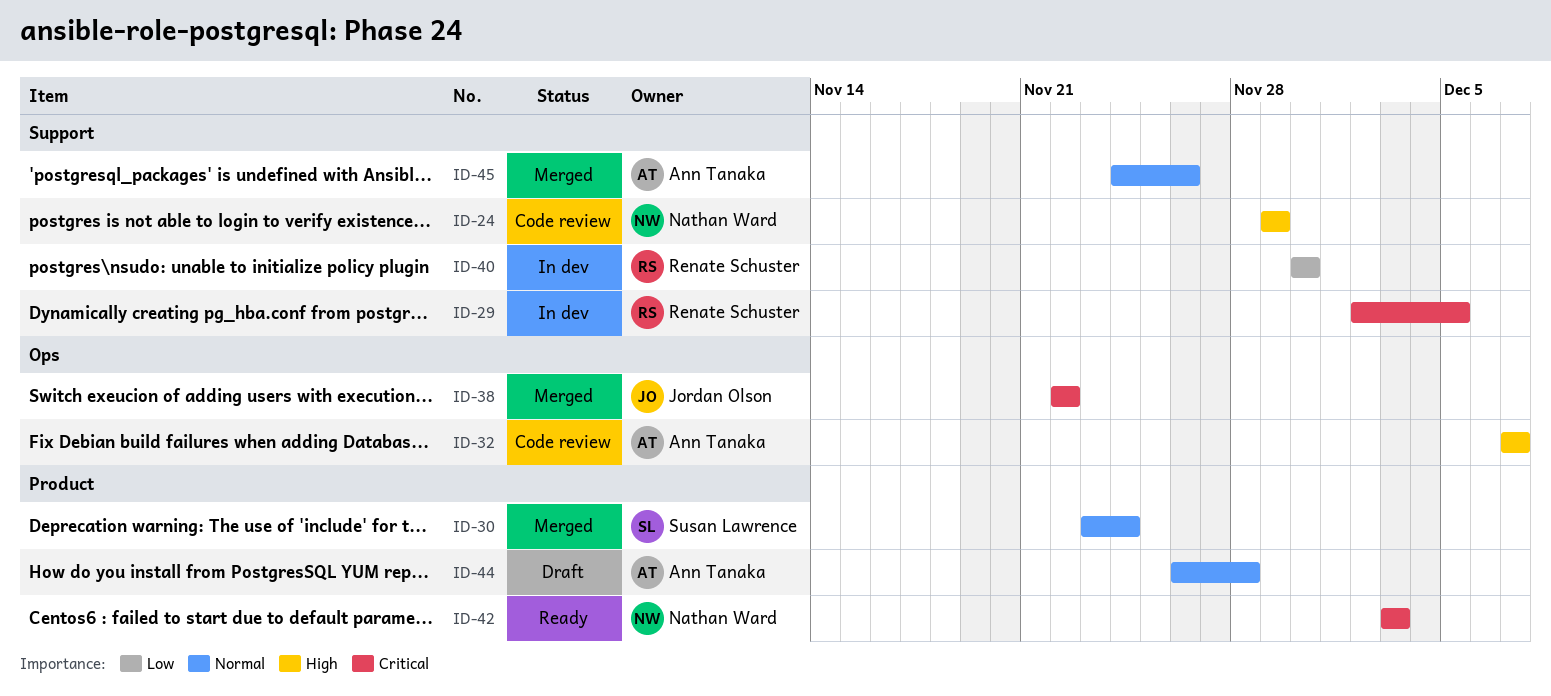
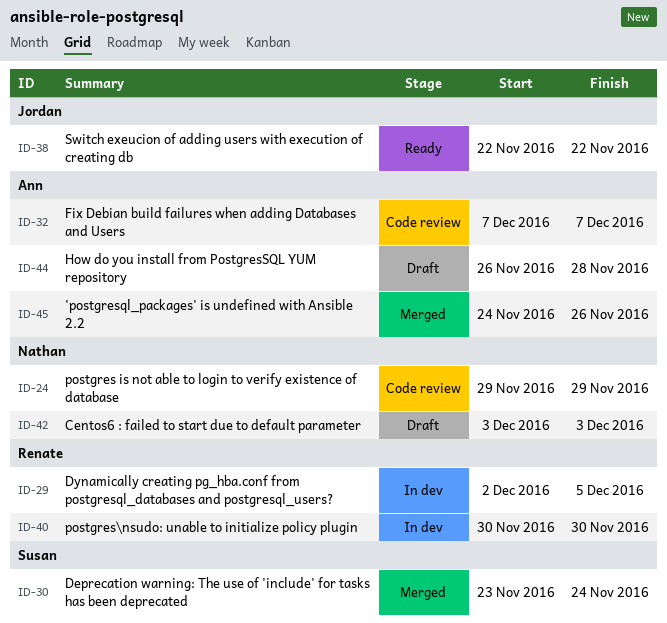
ID-38, status: Merged -> Ready
ID-42, status: Ready -> Draft

